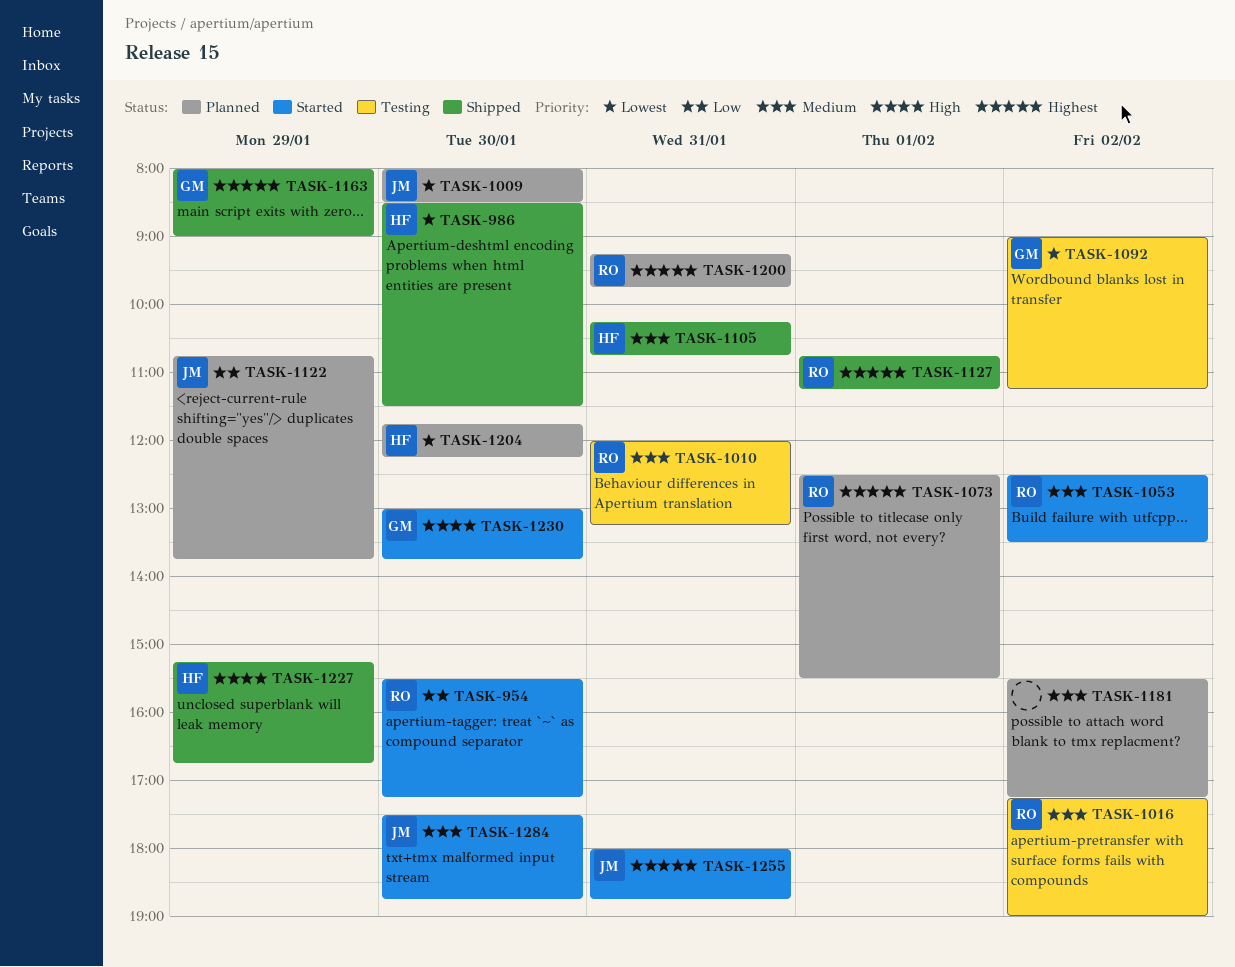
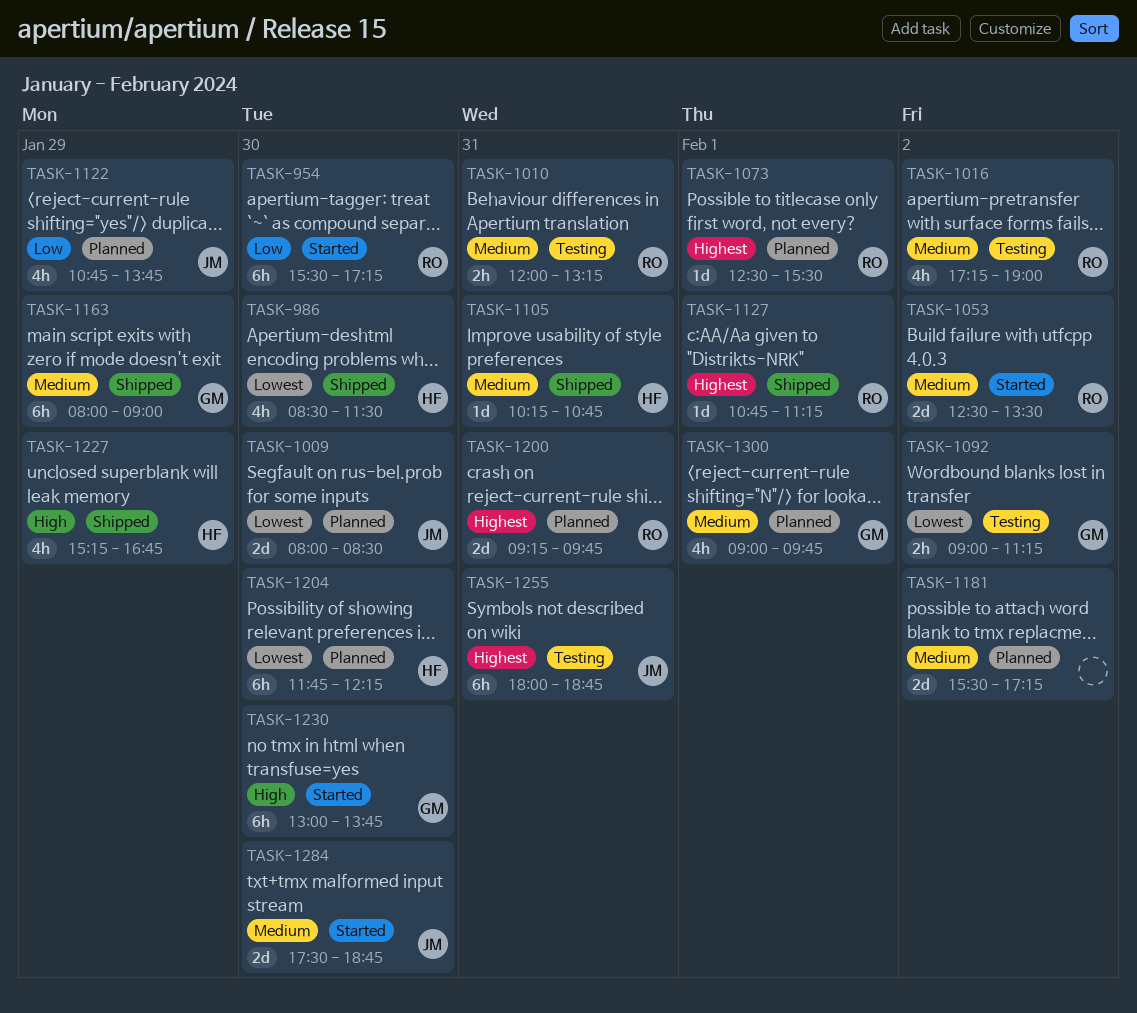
TASK-1163, priority: Highest -> Medium
TASK-1255, status: Started -> Testing
TASK-1300: none -> present

